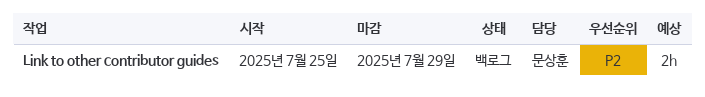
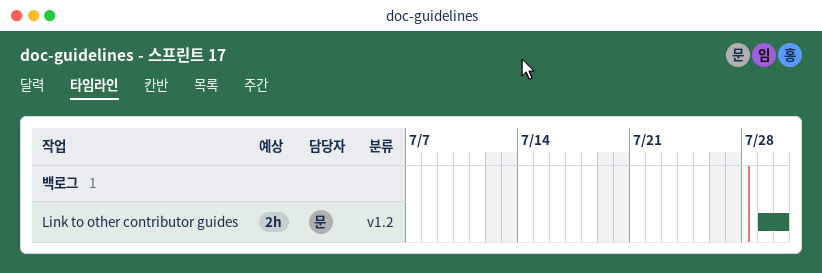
Link to other contributor guides, start: Jul 25 -> Jul 29
Link to other contributor guides, due: Jul 29 -> Jul 30

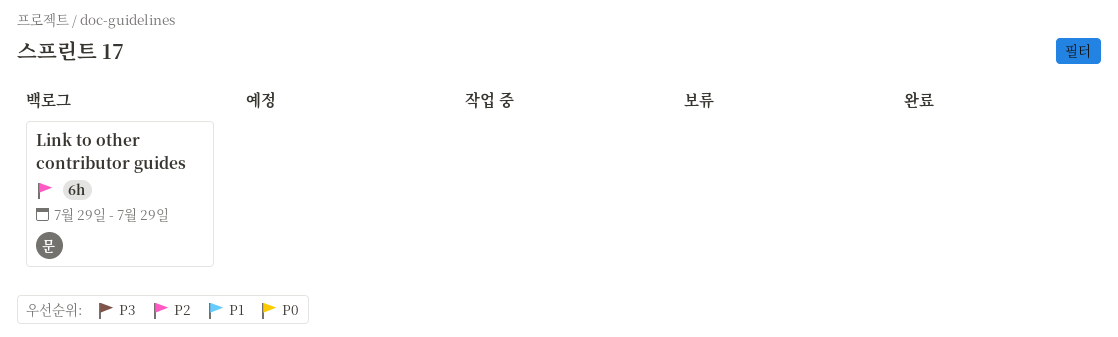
Link to other contributor guides, estimate: 2h -> 6h
Link to other contributor guides, due: Jul 30 -> Jul 29

